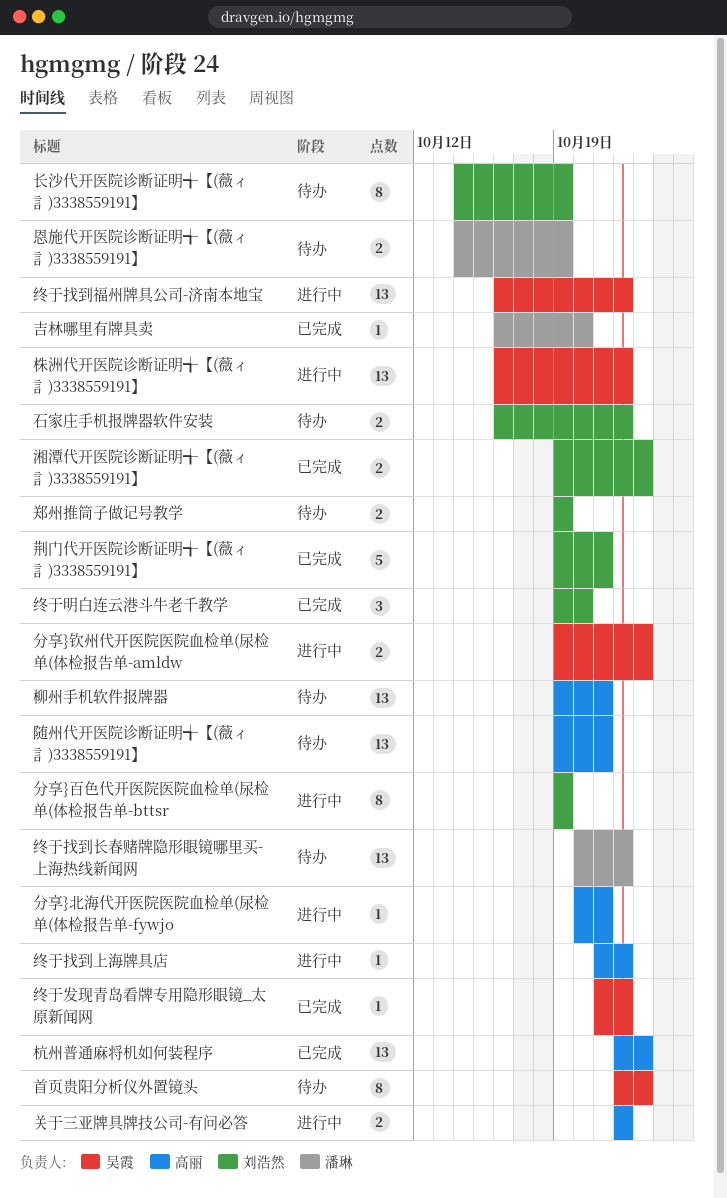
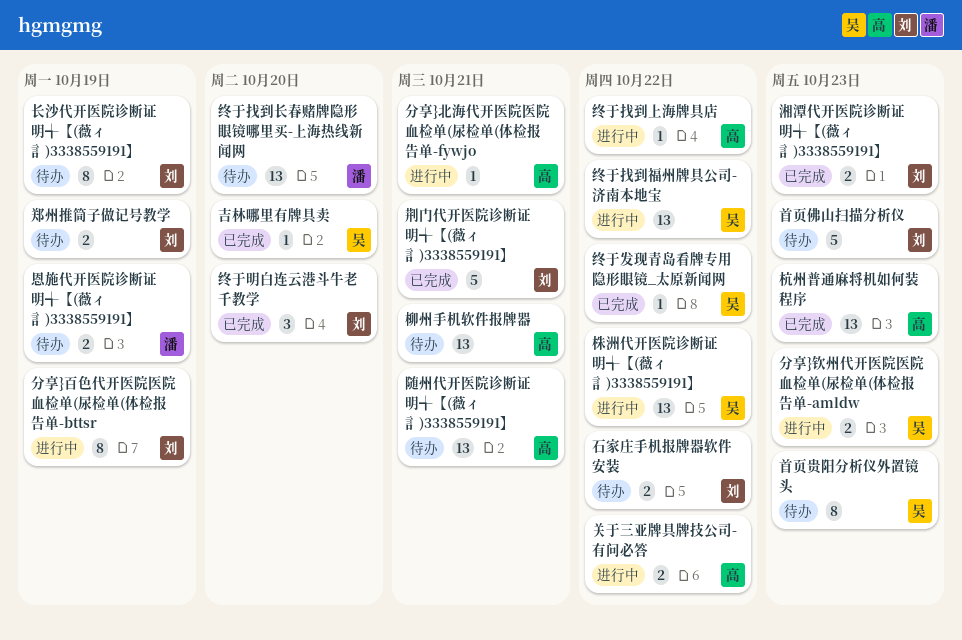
吉林哪里有牌具卖, owner: 潘琳 -> 吴霞
终于找到长春赌牌隐形眼镜哪里买-上海热线新闻网, due: Oct 22 -> Oct 20
首页佛山扫描分析仪: none -> present

